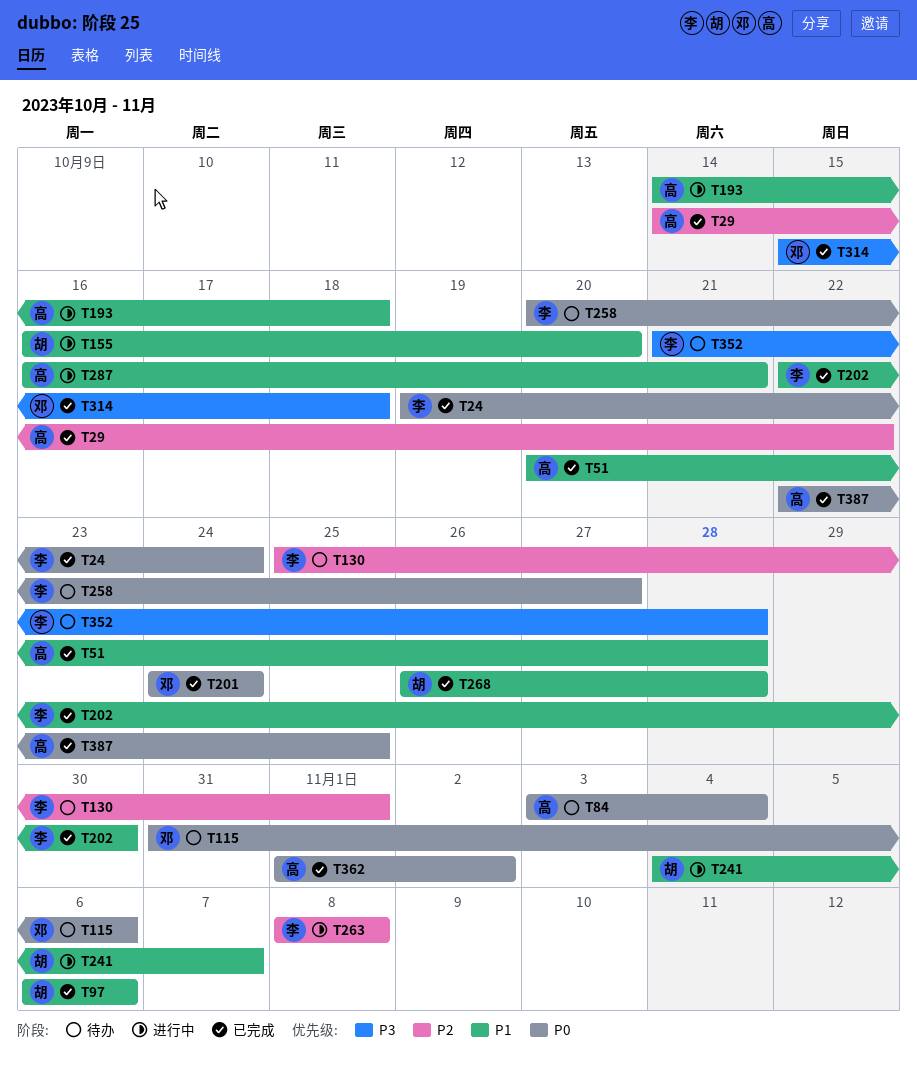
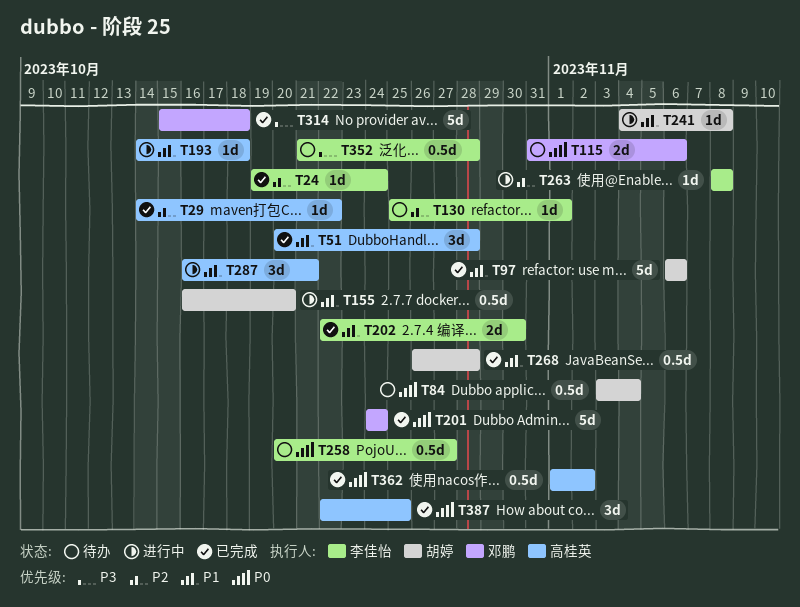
T24, priority: P0 -> P2
T84, owner: 高桂英 -> 胡婷
T241, due: Nov 7 -> Nov 8

